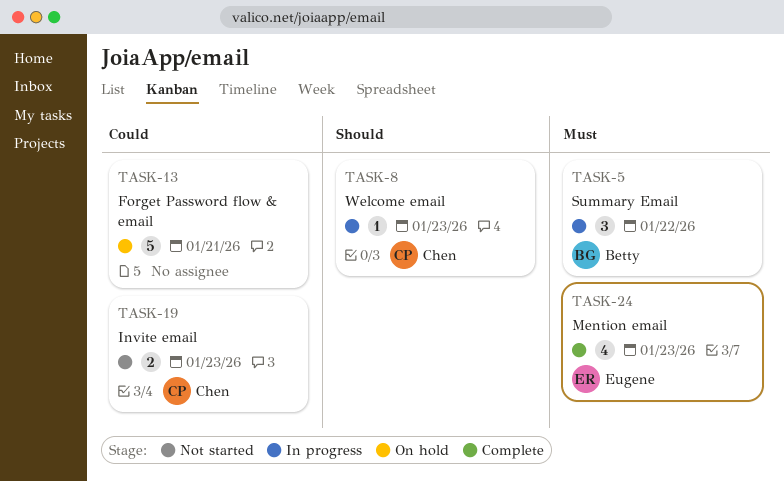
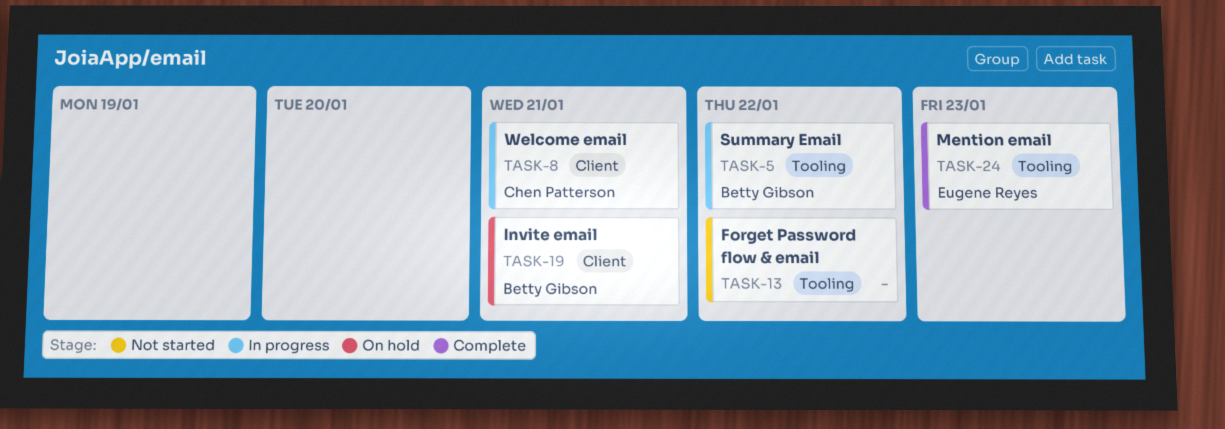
TASK-8, due: Jan 23 -> Jan 21
TASK-13, status: On hold -> Not started
TASK-13, due: Jan 21 -> Jan 22
TASK-19, status: Not started -> On hold
TASK-19, owner: Chen Patterson -> Betty Gibson
TASK-19, due: Jan 23 -> Jan 21

